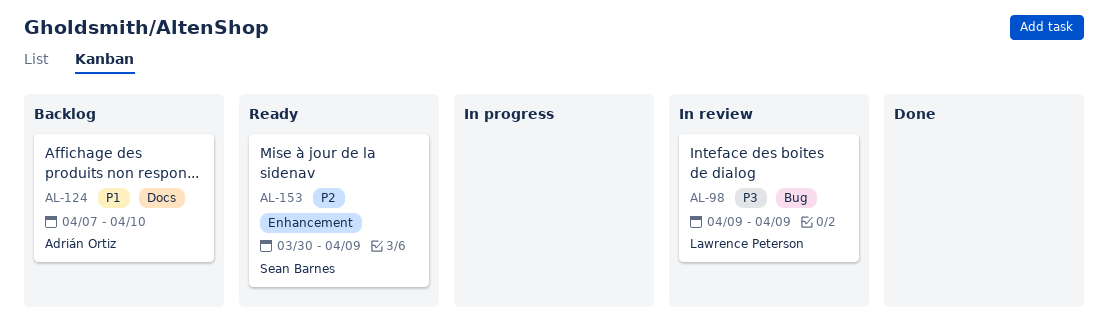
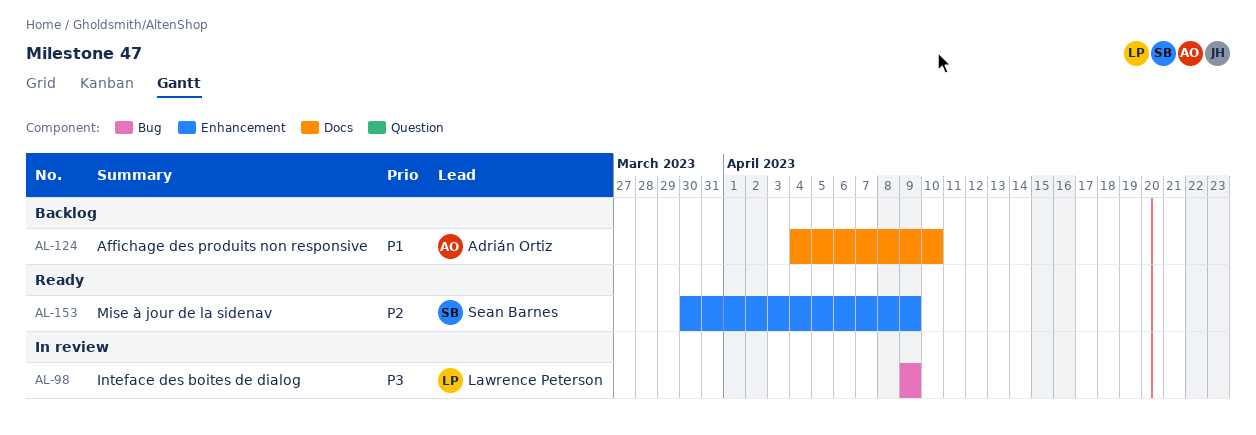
AL-124, start: Apr 7 -> Apr 4

